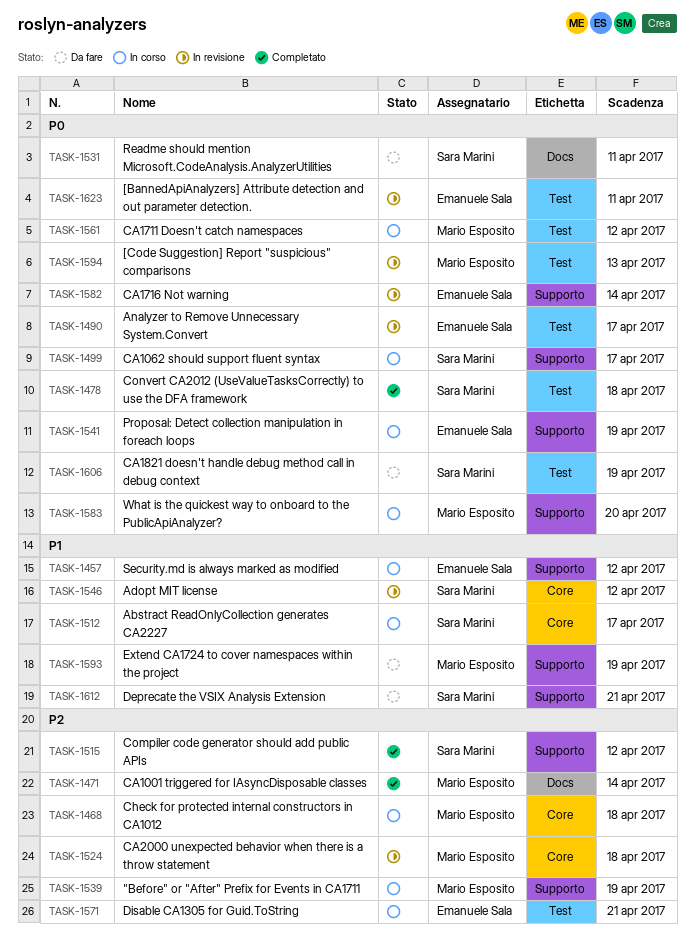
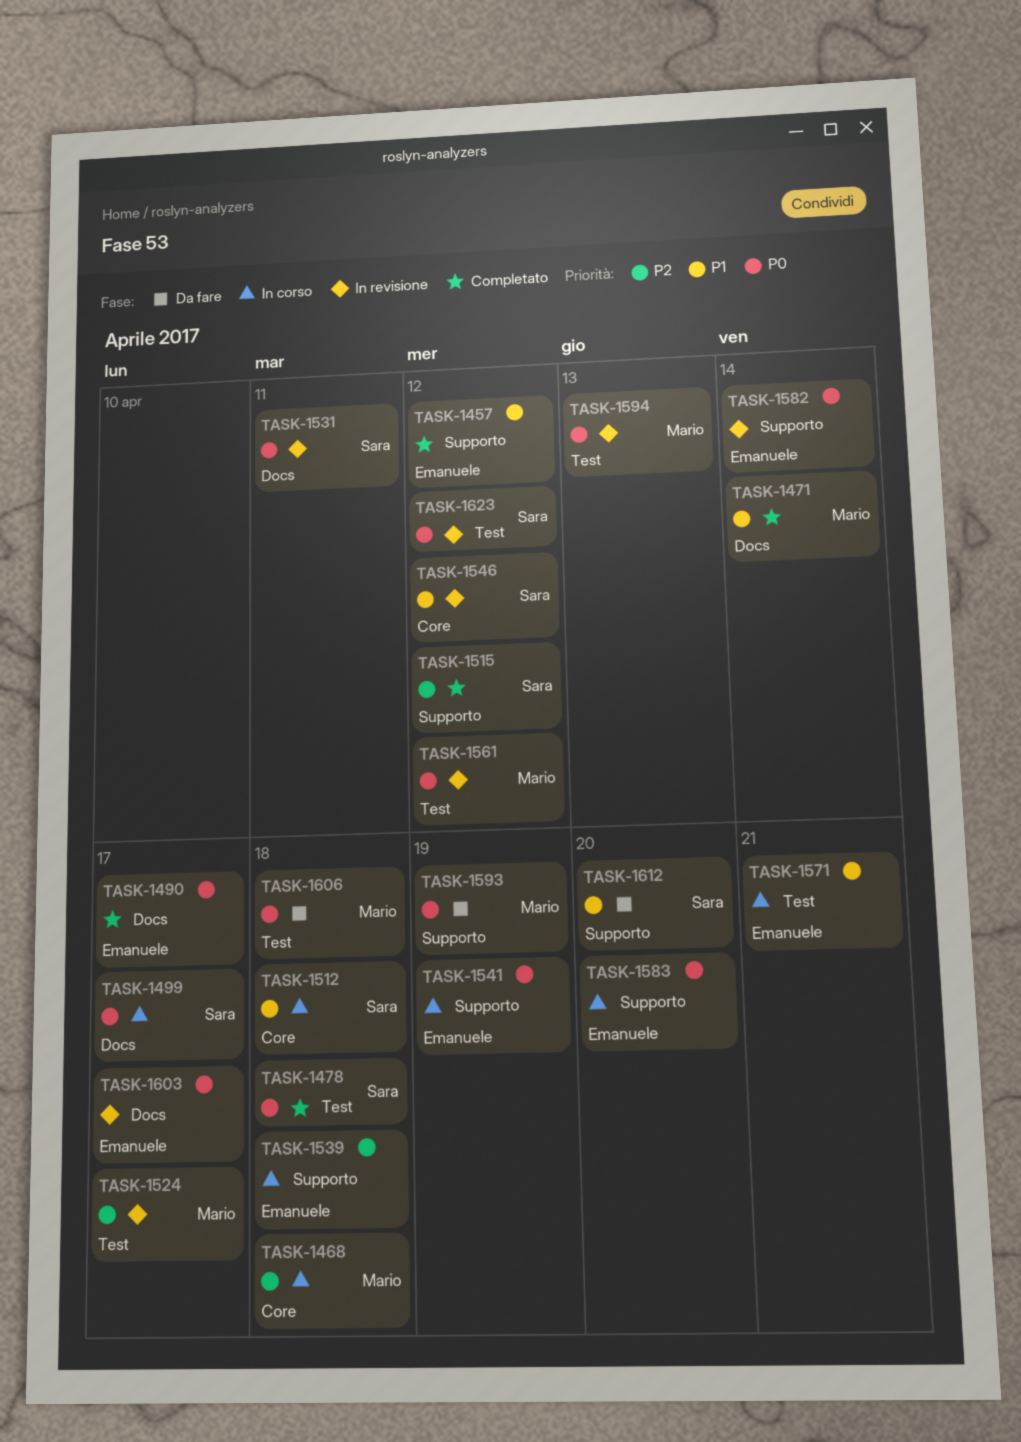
TASK-1457, status: In corso -> Completato
TASK-1471, priority: P2 -> P1
TASK-1490, status: In revisione -> Completato
TASK-1490, label: Test -> Docs
TASK-1499, label: Supporto -> Docs
TASK-1512, due: Apr 17 -> Apr 18
TASK-1524, label: Core -> Test
TASK-1524, due: Apr 18 -> Apr 17
TASK-1531, status: Da fare -> In revisione
TASK-1539, owner: Mario Esposito -> Emanuele Sala
TASK-1539, due: Apr 19 -> Apr 18
TASK-1561, status: In corso -> In revisione
TASK-1571, priority: P2 -> P1
TASK-1583, owner: Mario Esposito -> Emanuele Sala
TASK-1593, priority: P1 -> P0
TASK-1603: none -> present
TASK-1606, owner: Sara Marini -> Mario Esposito
TASK-1606, due: Apr 19 -> Apr 18
TASK-1612, due: Apr 21 -> Apr 20
TASK-1623, owner: Emanuele Sala -> Sara Marini
TASK-1623, due: Apr 11 -> Apr 12

